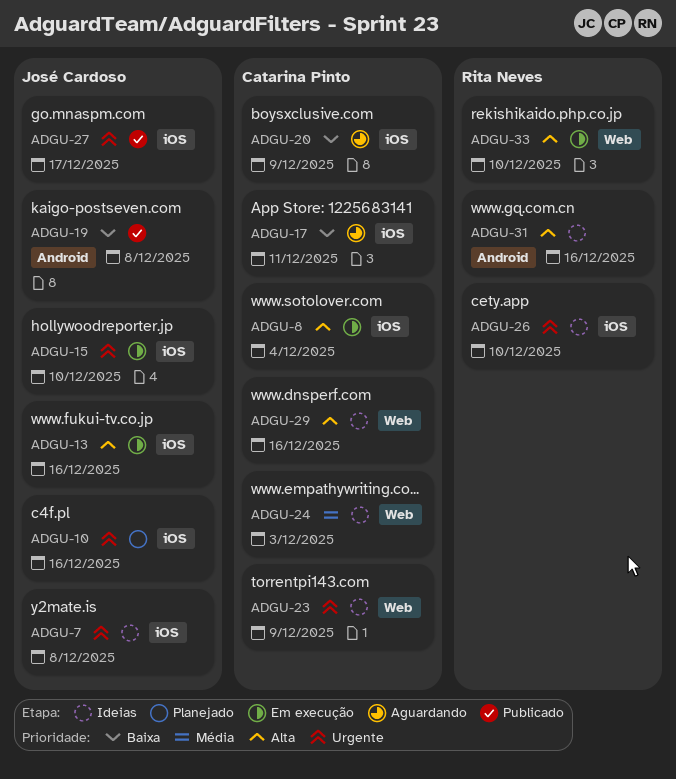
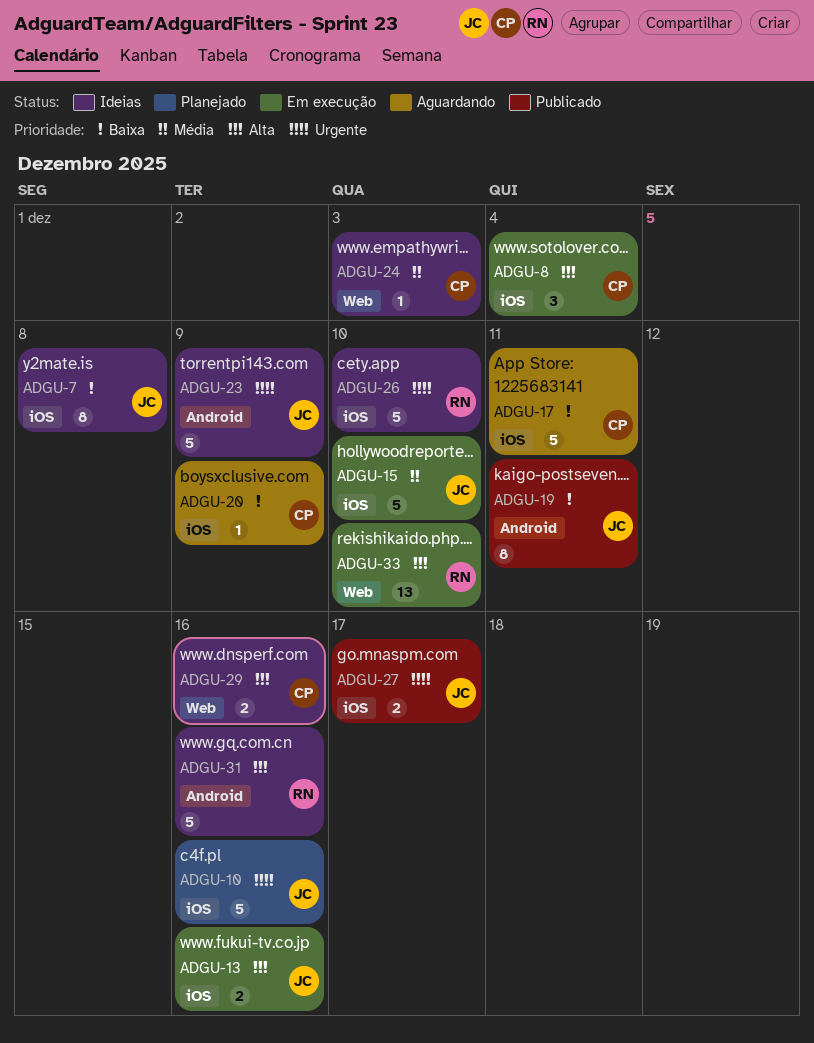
ADGU-7, priority: Urgente -> Baixa
ADGU-15, priority: Urgente -> Média
ADGU-19, due: Dec 8 -> Dec 11
ADGU-23, owner: Catarina Pinto -> José Cardoso
ADGU-23, label: Web -> Android

